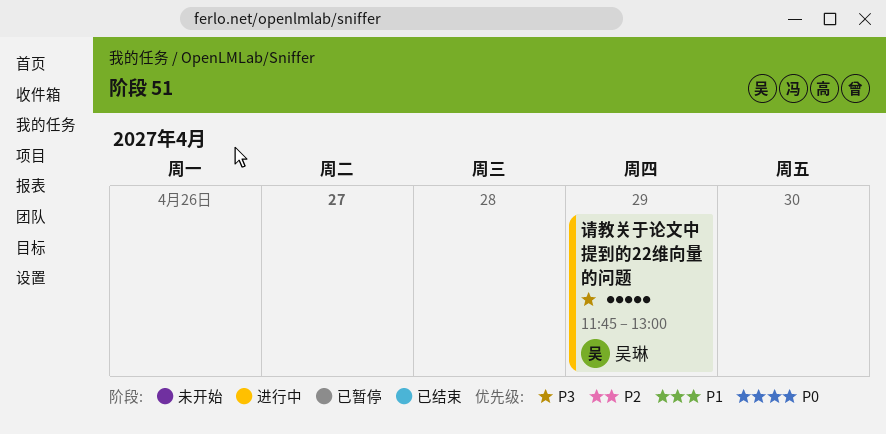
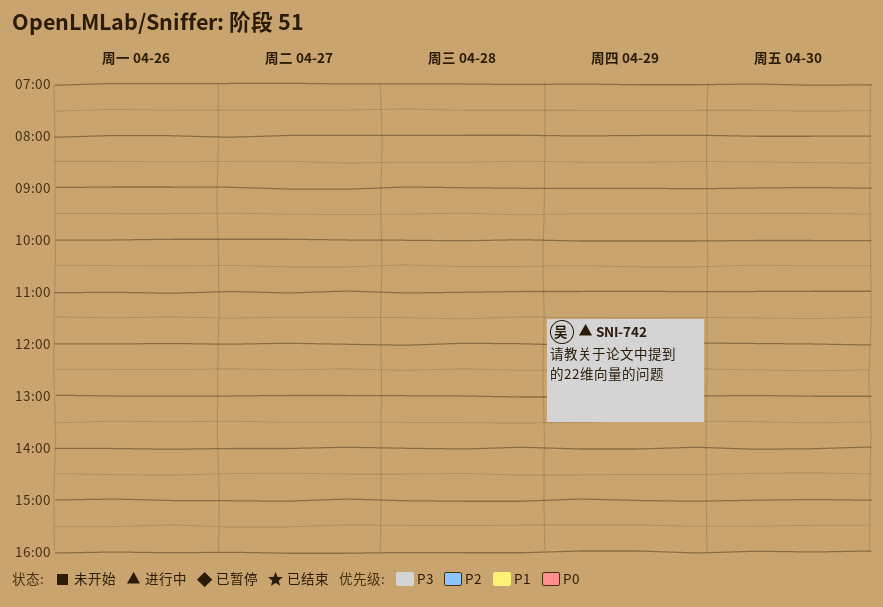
请教关于论文中提到的22维向量的问题, begins: 11:45 -> 11:30
请教关于论文中提到的22维向量的问题, ends: 13:00 -> 13:30

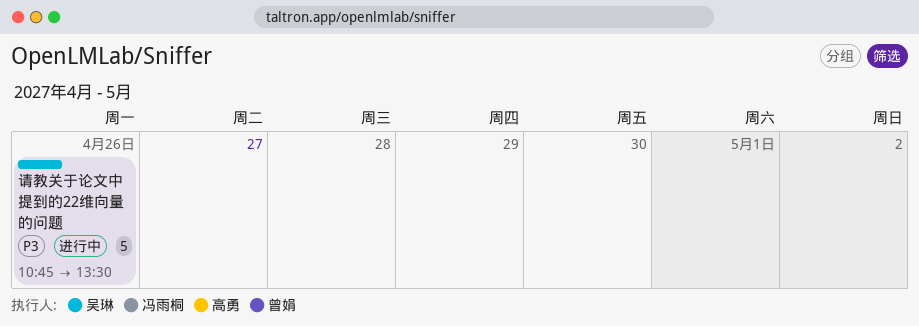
请教关于论文中提到的22维向量的问题, day: Apr 29 -> Apr 26
请教关于论文中提到的22维向量的问题, begins: 11:30 -> 10:45

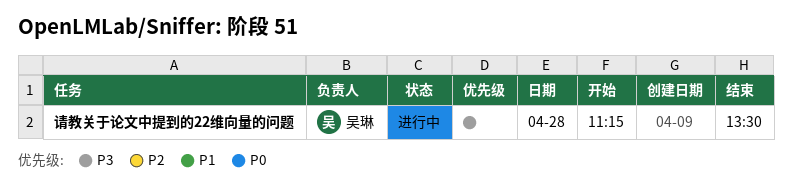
请教关于论文中提到的22维向量的问题, day: Apr 26 -> Apr 28
请教关于论文中提到的22维向量的问题, begins: 10:45 -> 11:15

